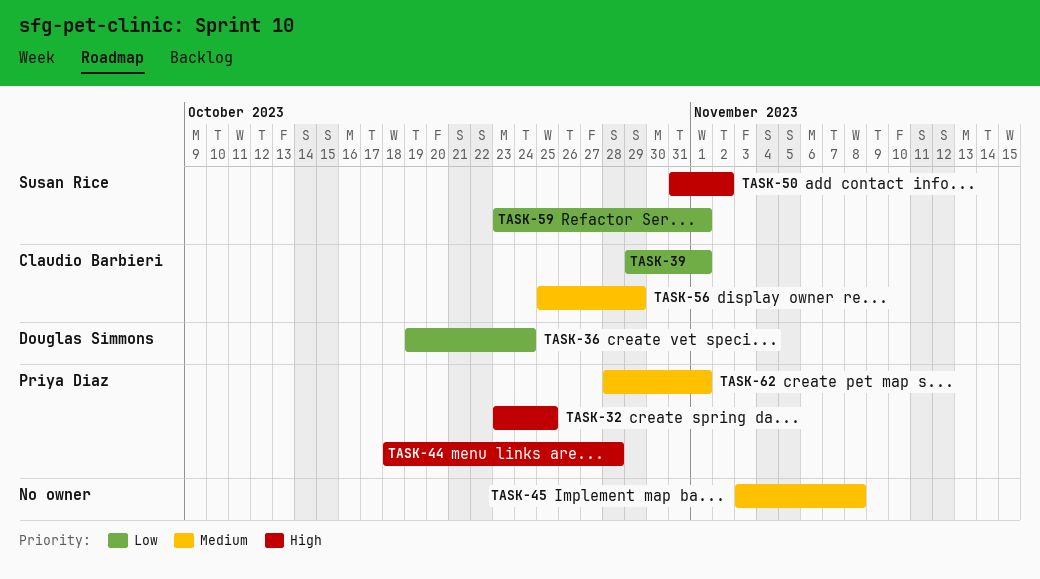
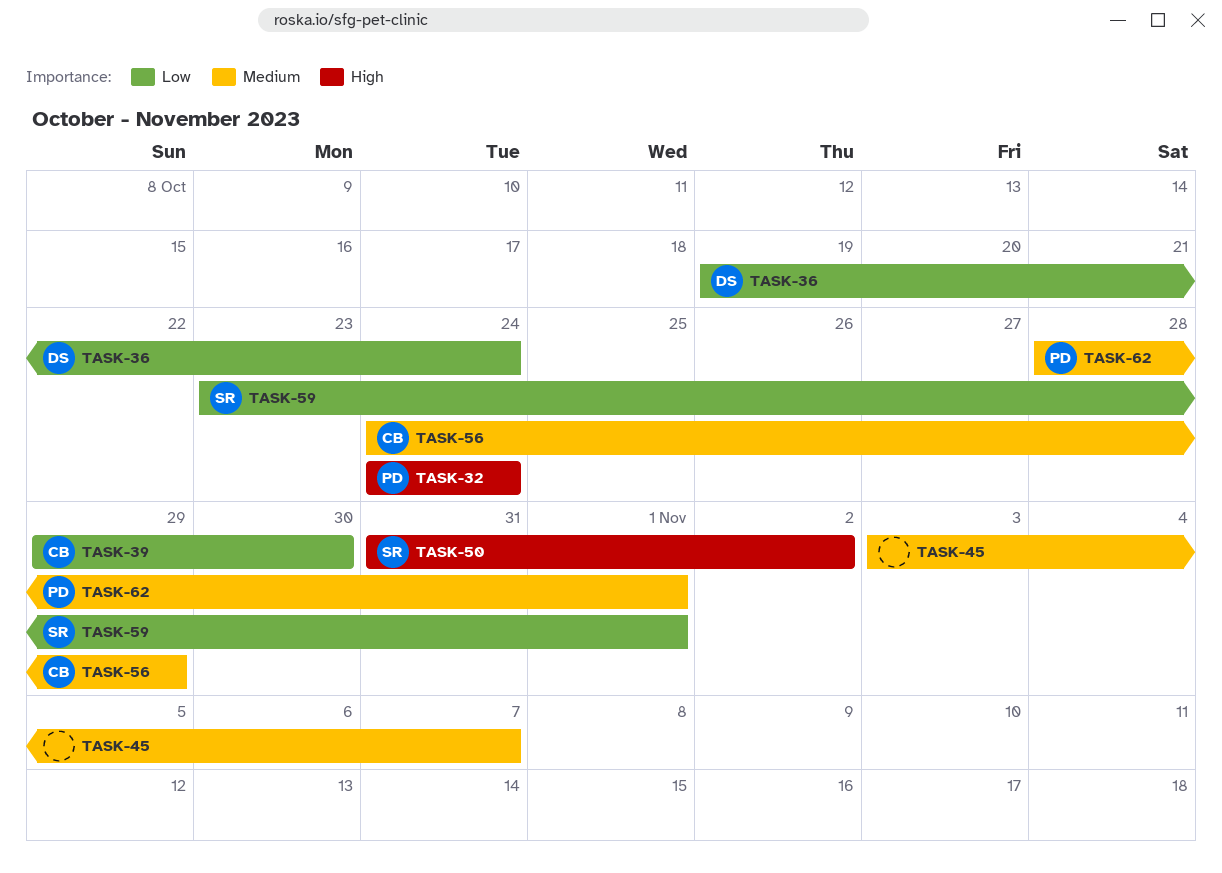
TASK-32, start: Oct 23 -> Oct 24
TASK-32, due: Oct 25 -> Oct 24
TASK-39, due: Nov 1 -> Oct 30
TASK-44: present -> none
TASK-45, due: Nov 8 -> Nov 7
TASK-56, start: Oct 25 -> Oct 24

